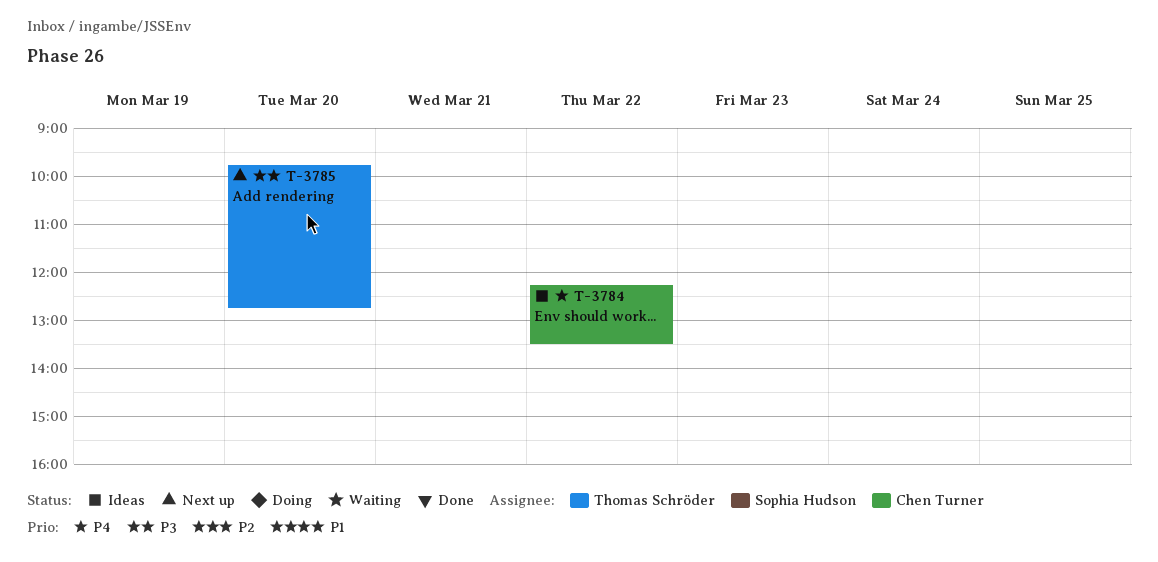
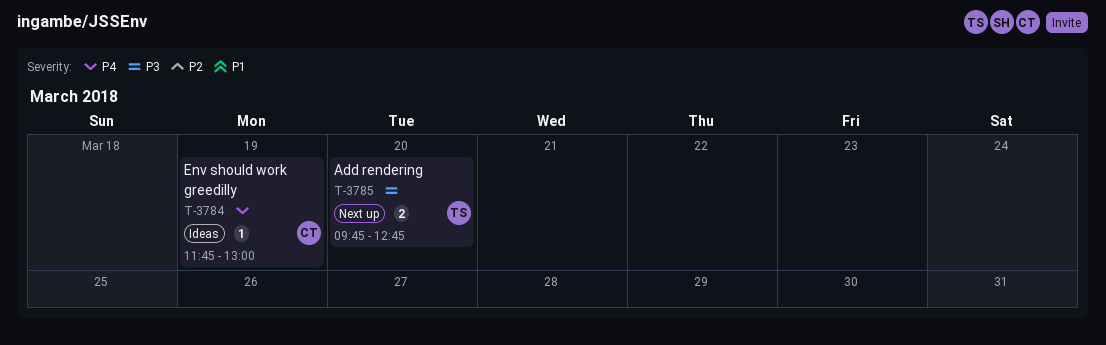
T-3784, day: Mar 22 -> Mar 19
T-3784, begins: 12:15 -> 11:45
T-3784, ends: 13:30 -> 13:00

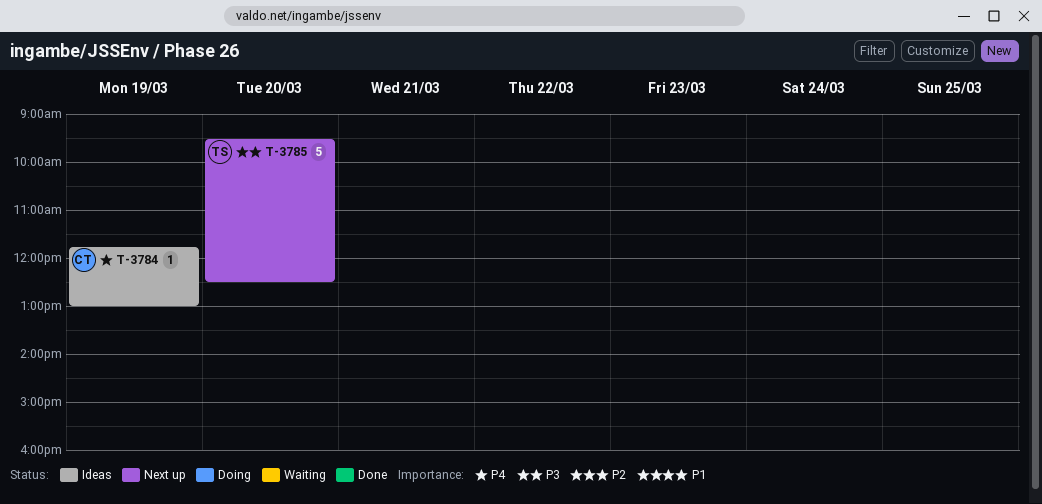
T-3785, estimate: 2 -> 5
T-3785, begins: 09:45 -> 09:30
T-3785, ends: 12:45 -> 12:30

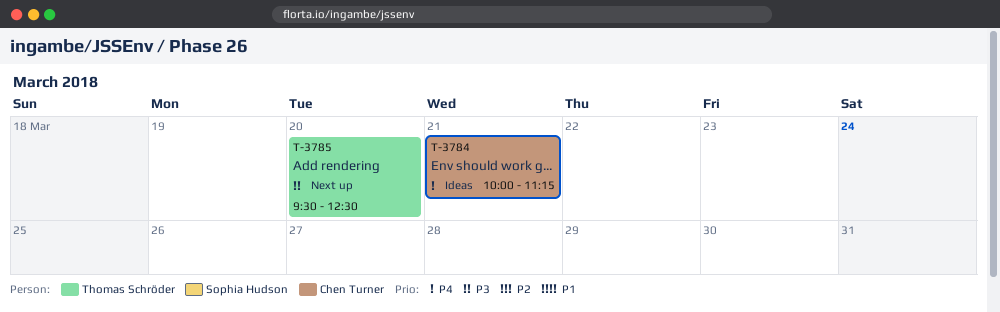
T-3784, day: Mar 19 -> Mar 21
T-3784, begins: 11:45 -> 10:00
T-3784, ends: 13:00 -> 11:15

